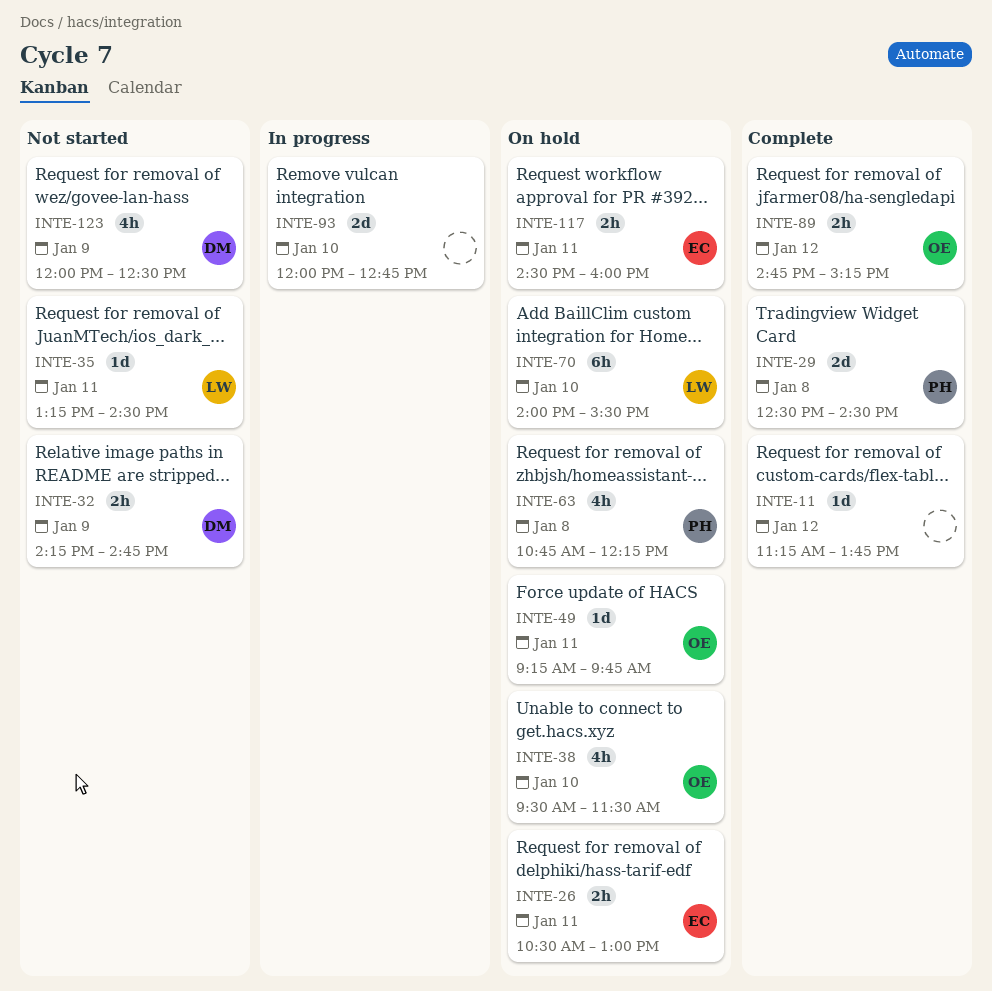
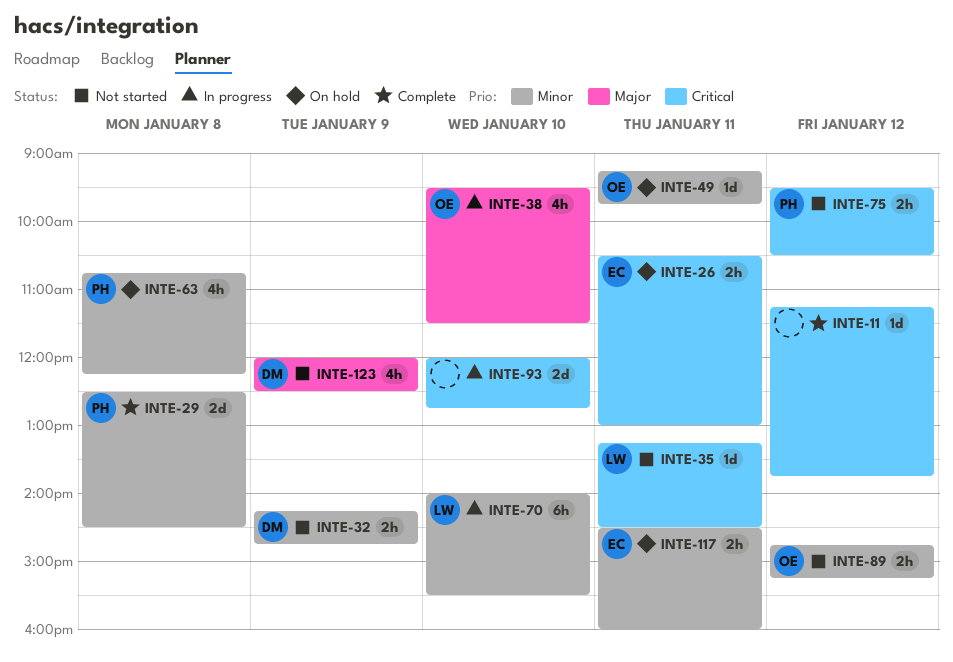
INTE-38, status: On hold -> In progress
INTE-70, status: On hold -> In progress
INTE-75: none -> present
INTE-89, status: Complete -> Not started

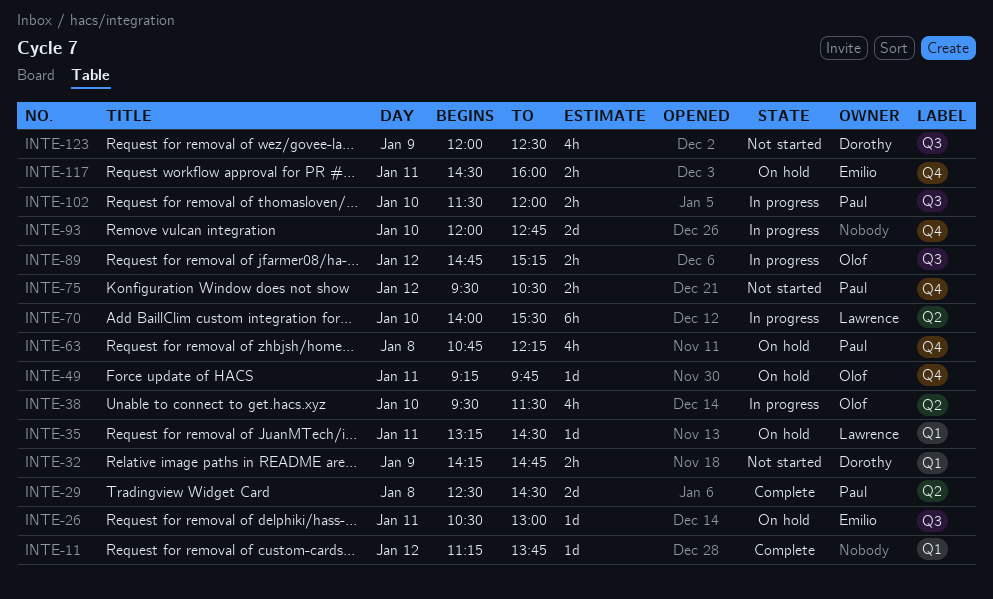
INTE-26, estimate: 2h -> 1d
INTE-35, status: Not started -> On hold
INTE-89, status: Not started -> In progress
INTE-102: none -> present

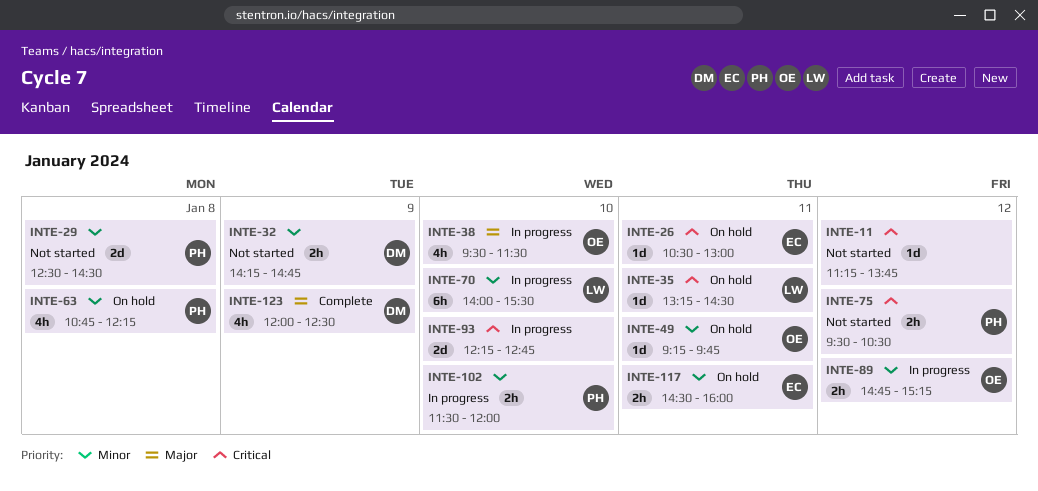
INTE-11, status: Complete -> Not started
INTE-29, status: Complete -> Not started
INTE-93, begins: 12:00 -> 12:15
INTE-123, status: Not started -> Complete

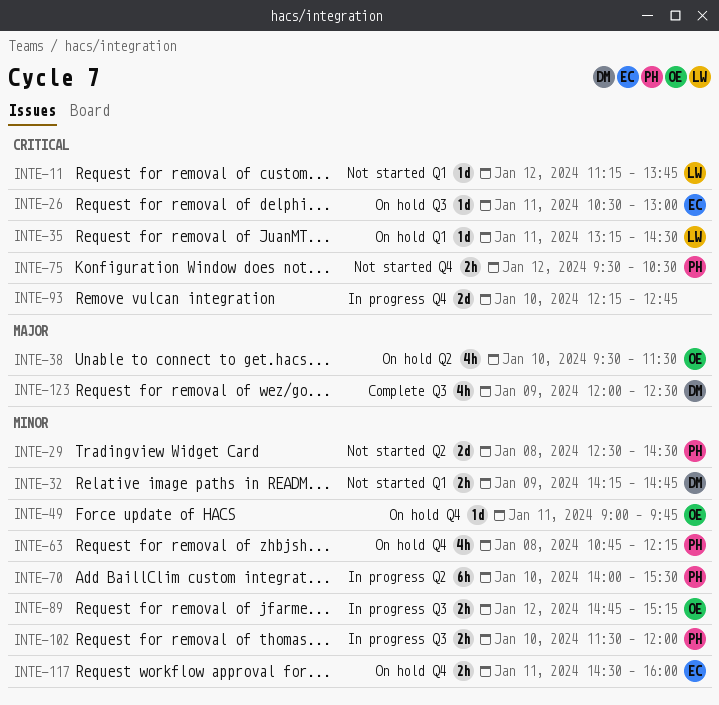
INTE-11, owner: none -> LW
INTE-38, status: In progress -> On hold
INTE-49, begins: 09:15 -> 09:00
INTE-70, owner: LW -> PH

